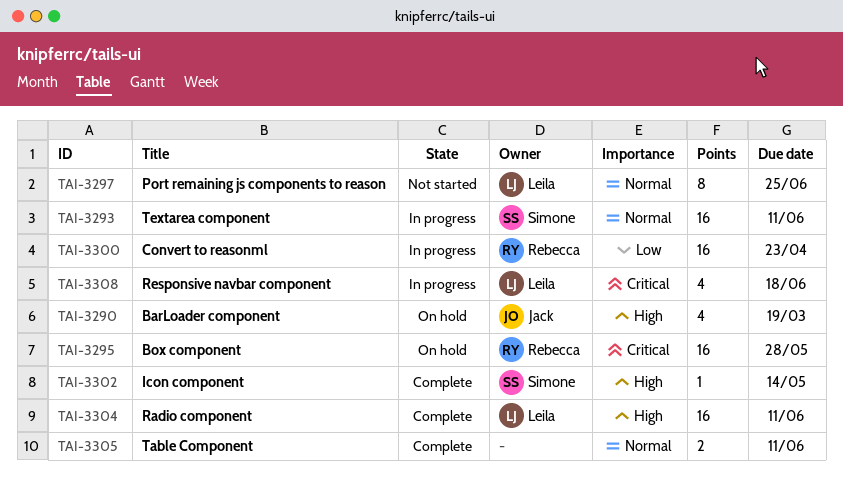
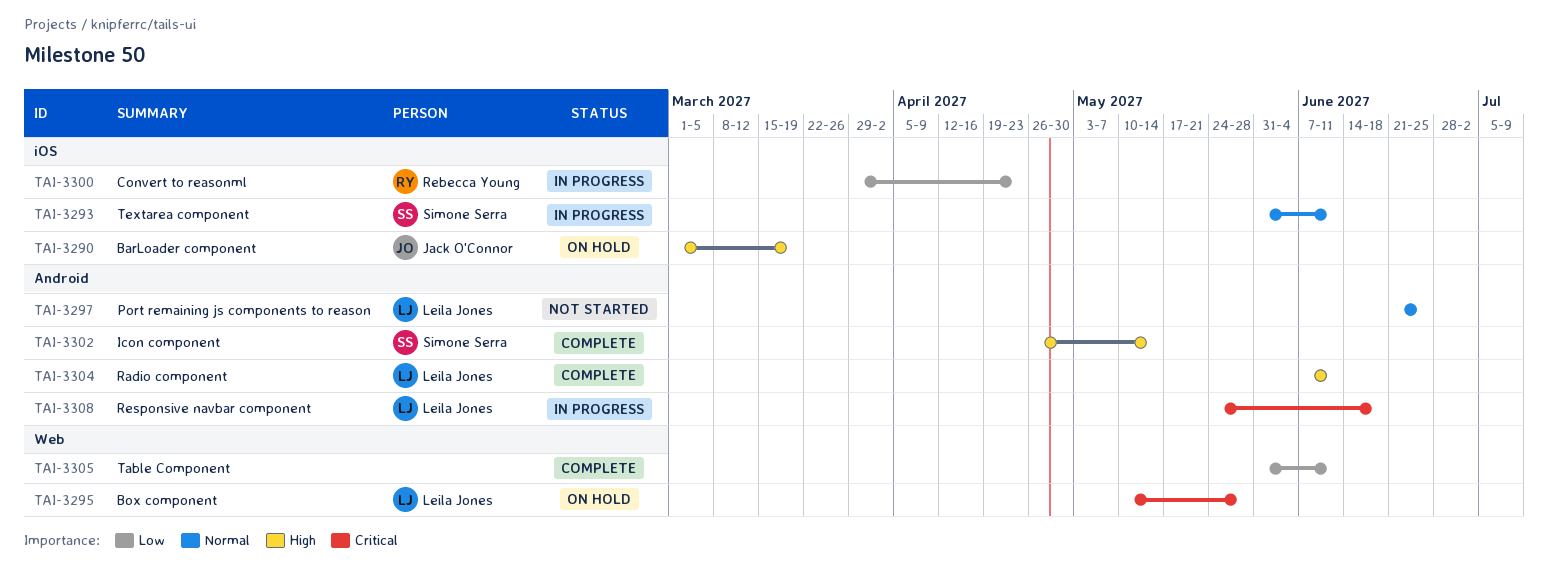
TAI-3295, owner: Rebecca Young -> Leila Jones
TAI-3305, priority: Normal -> Low

